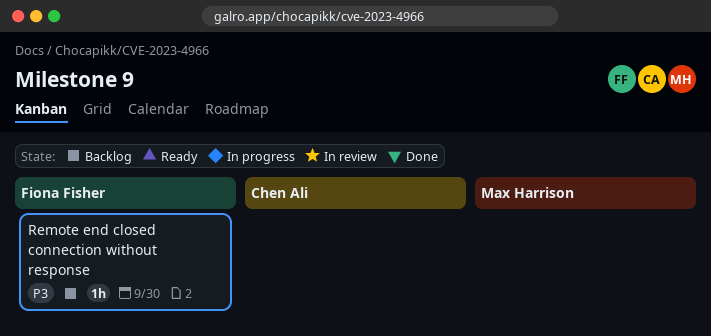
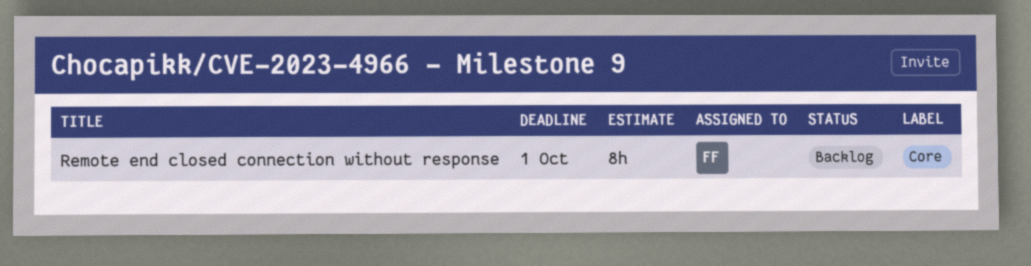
Remote end closed connection without response, estimate: 1h -> 8h
Remote end closed connection without response, due: Sep 30 -> Oct 1

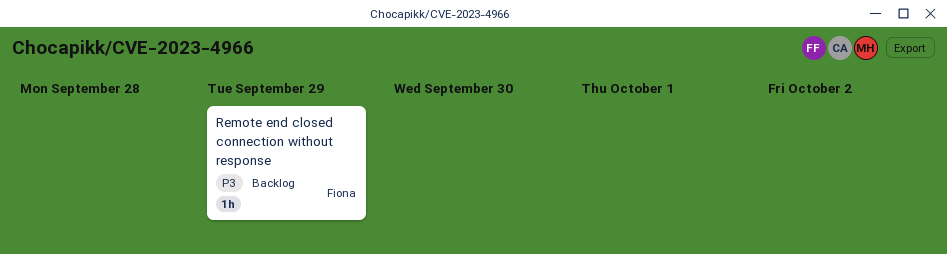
Remote end closed connection without response, estimate: 8h -> 1h
Remote end closed connection without response, due: Oct 1 -> Sep 29

